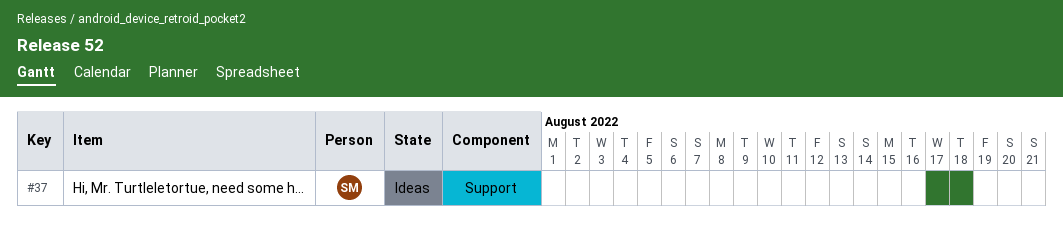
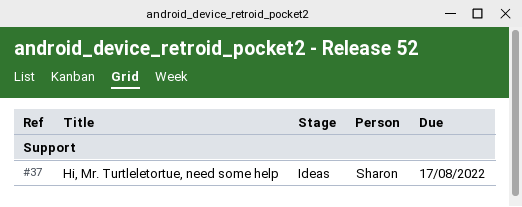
#37, due: Aug 18 -> Aug 17

